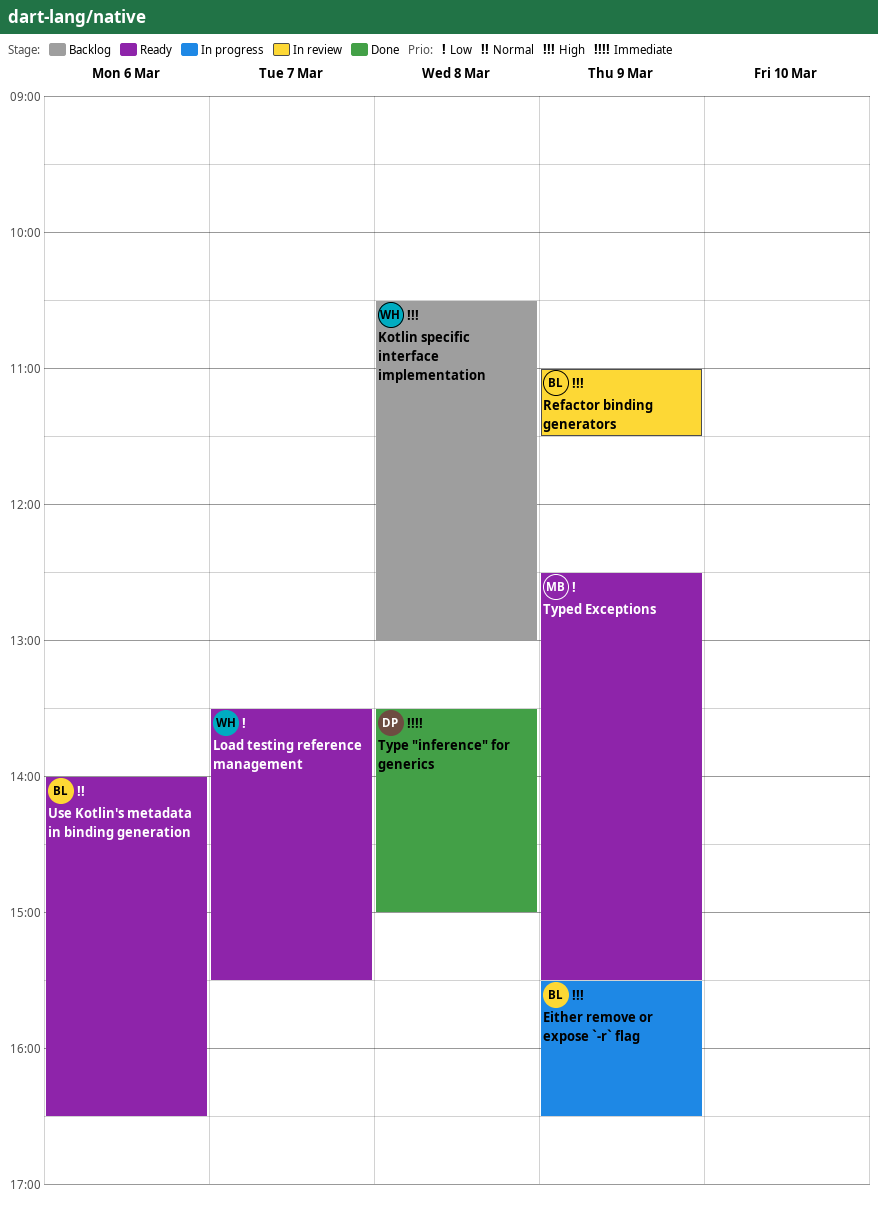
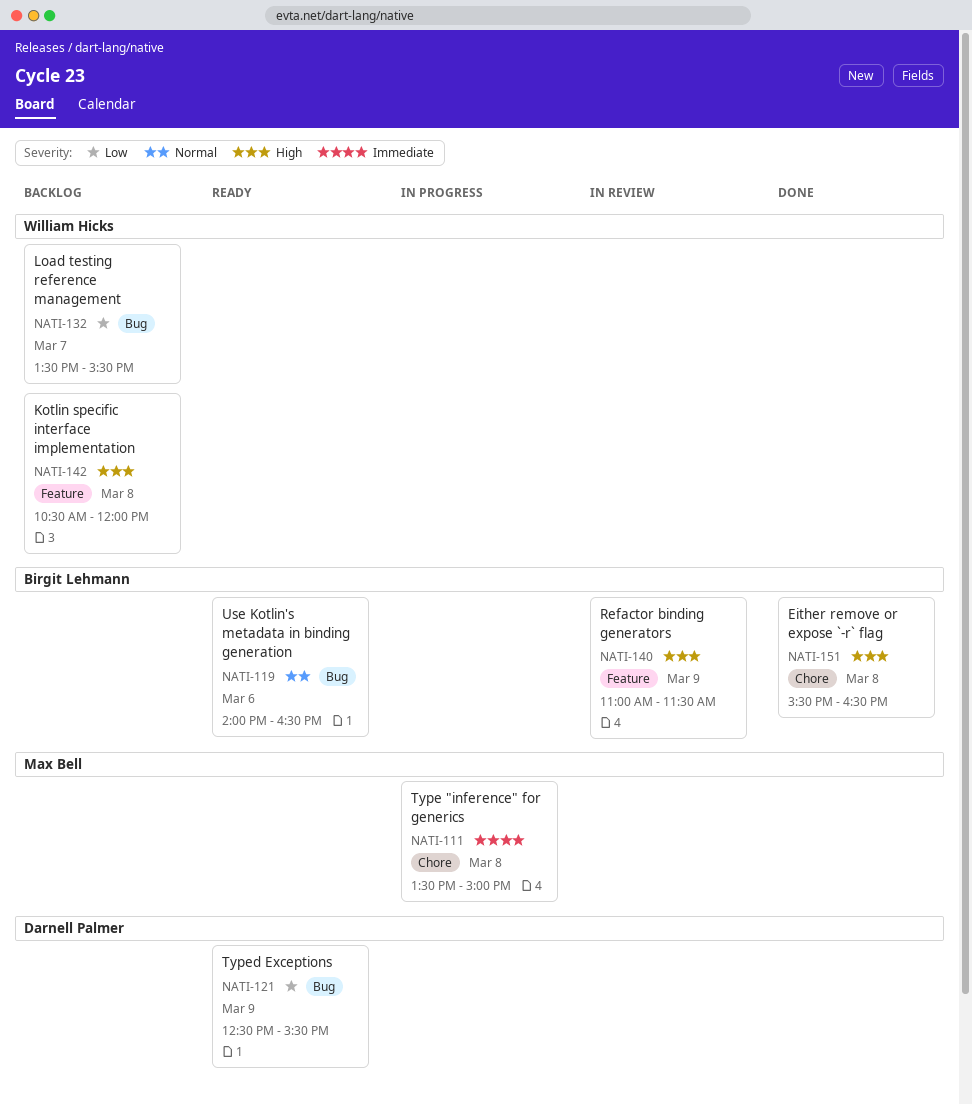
Either remove or expose `-r` flag, status: In progress -> Done
Either remove or expose `-r` flag, day: Mar 9 -> Mar 8
Kotlin specific interface implementation, ends: 13:00 -> 12:00
Load testing reference management, status: Ready -> Backlog
Type "inference" for generics, status: Done -> In progress
Type "inference" for generics, owner: Darnell Palmer -> Max Bell
Typed Exceptions, owner: Max Bell -> Darnell Palmer

